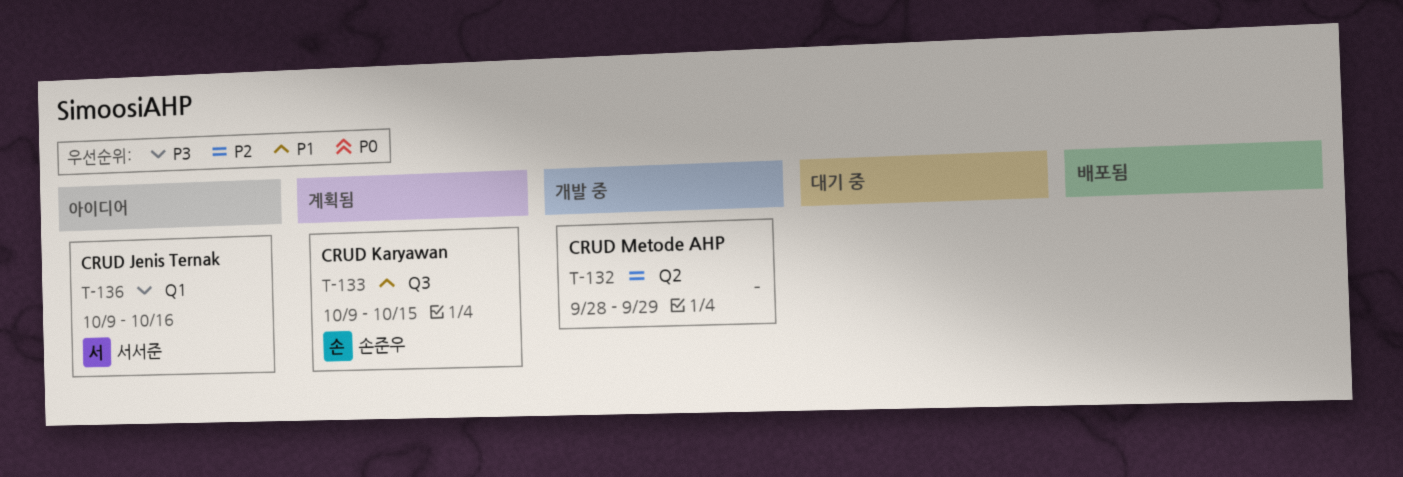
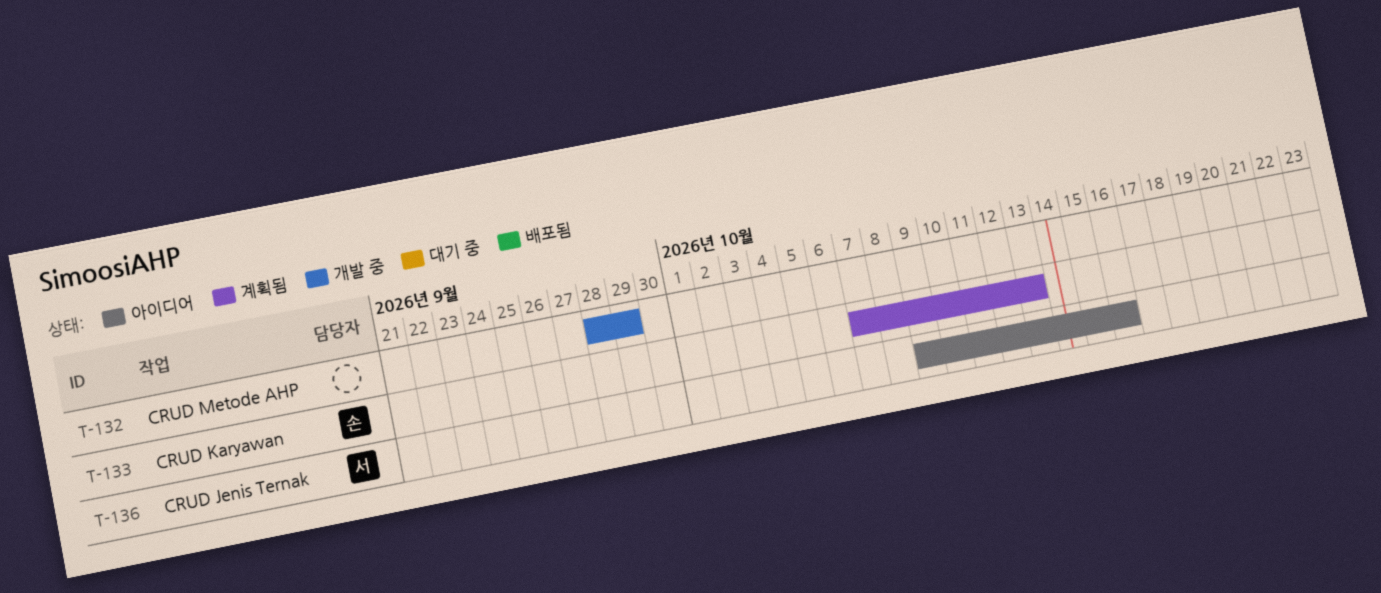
T-133, start: Oct 9 -> Oct 7
T-133, due: Oct 15 -> Oct 13

